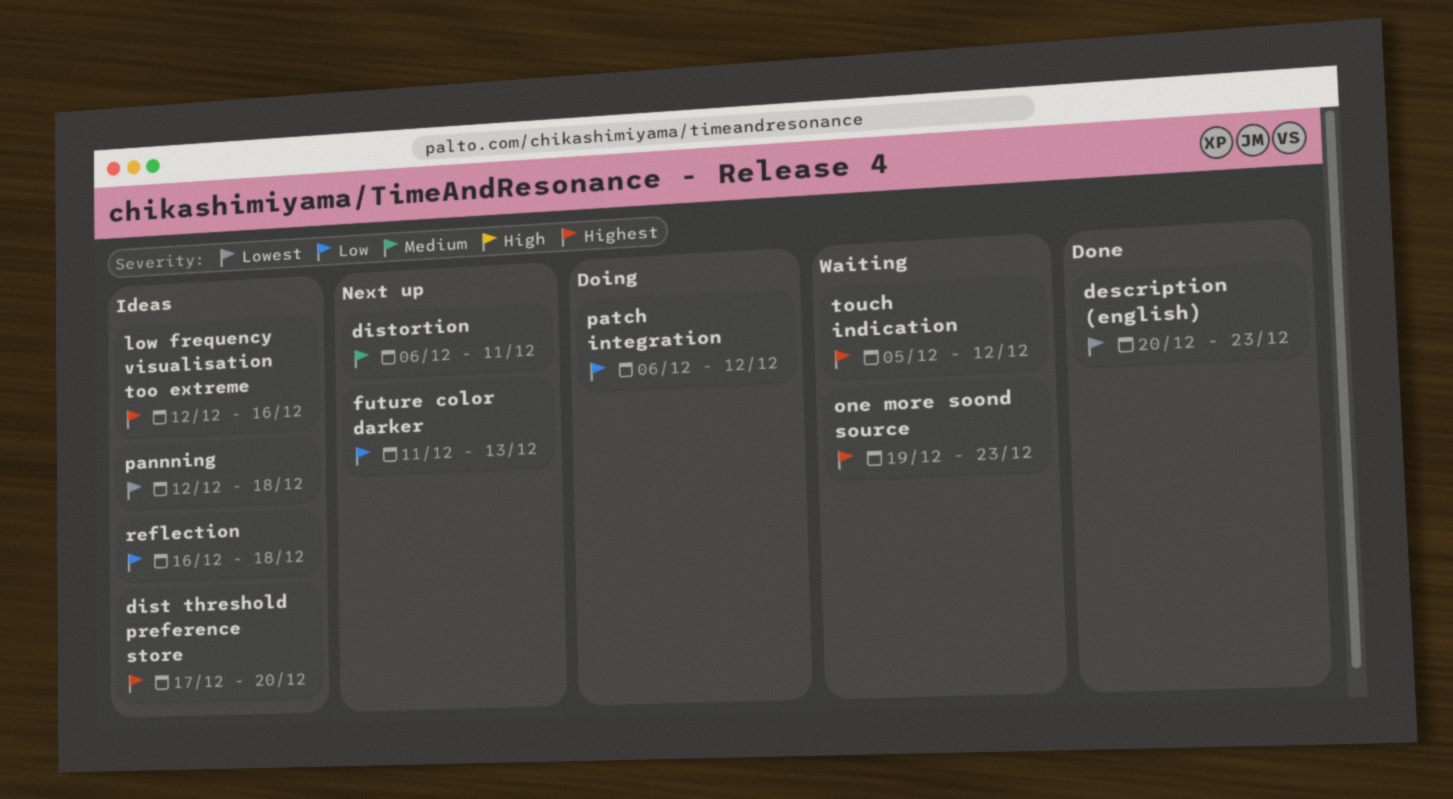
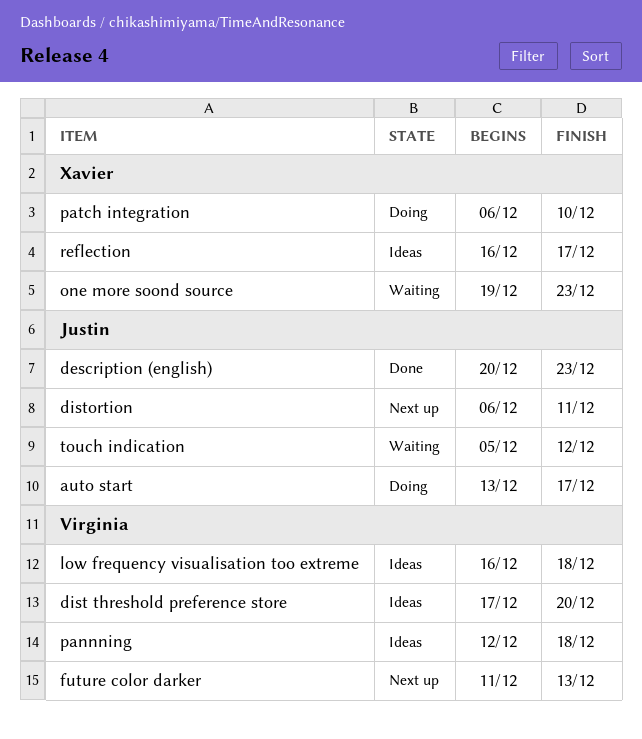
auto start: none -> present
low frequency visualisation too extreme, start: Dec 12 -> Dec 16
low frequency visualisation too extreme, due: Dec 16 -> Dec 18
patch integration, due: Dec 12 -> Dec 10
reflection, due: Dec 18 -> Dec 17

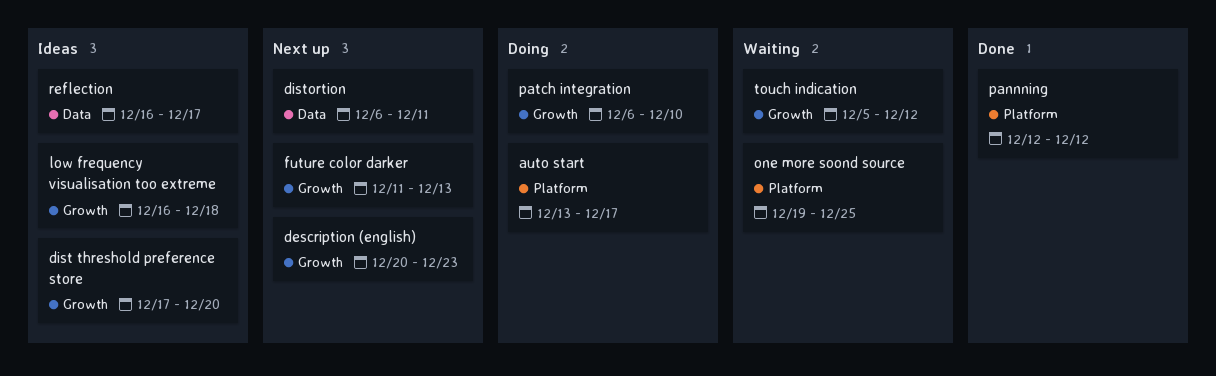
description (english), status: Done -> Next up
one more soond source, due: Dec 23 -> Dec 25
pannning, status: Ideas -> Done
pannning, due: Dec 18 -> Dec 12

